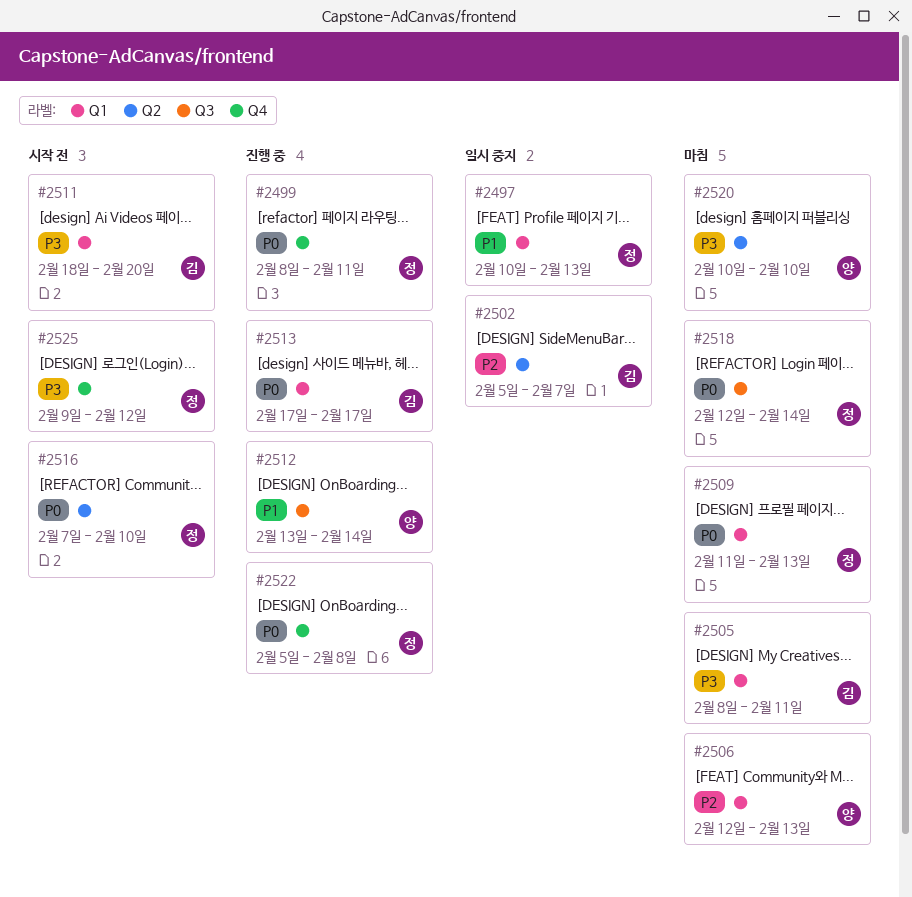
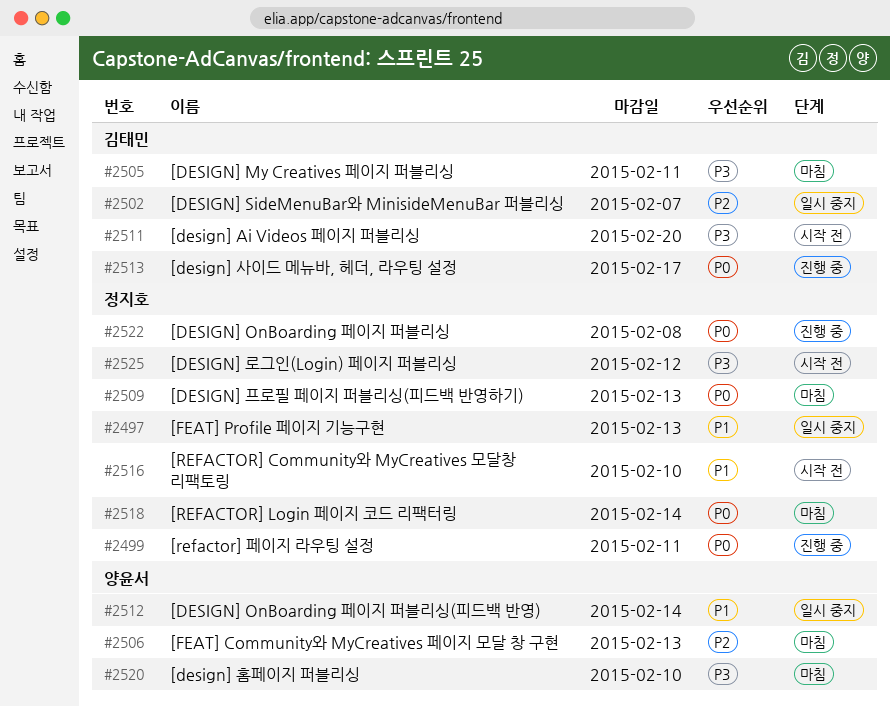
#2512, status: 진행 중 -> 일시 중지
#2516, priority: P0 -> P1

